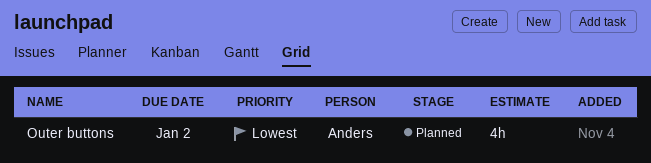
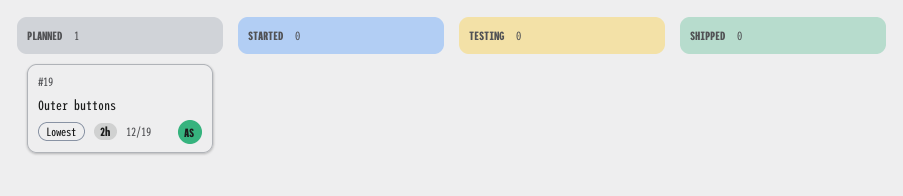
Outer buttons, estimate: 4h -> 2h
Outer buttons, due: Jan 2 -> Dec 19

